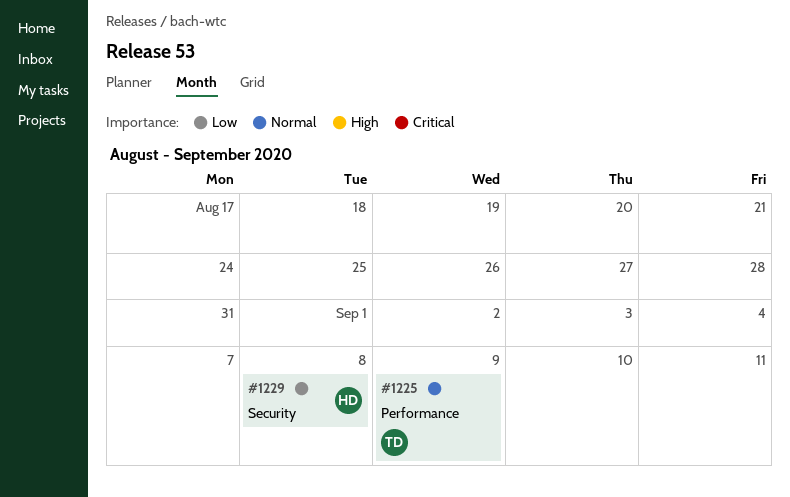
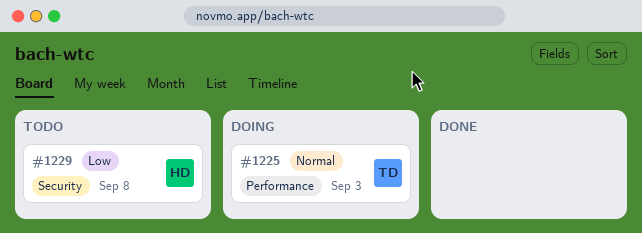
#1225, due: Sep 9 -> Sep 3

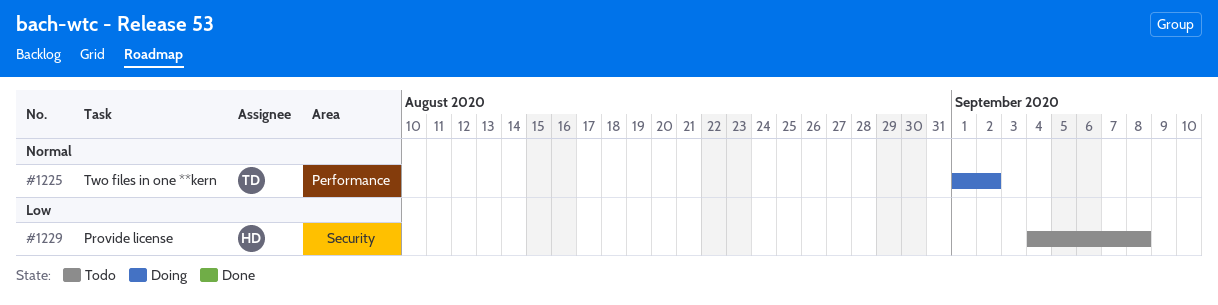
#1225, due: Sep 3 -> Sep 2

